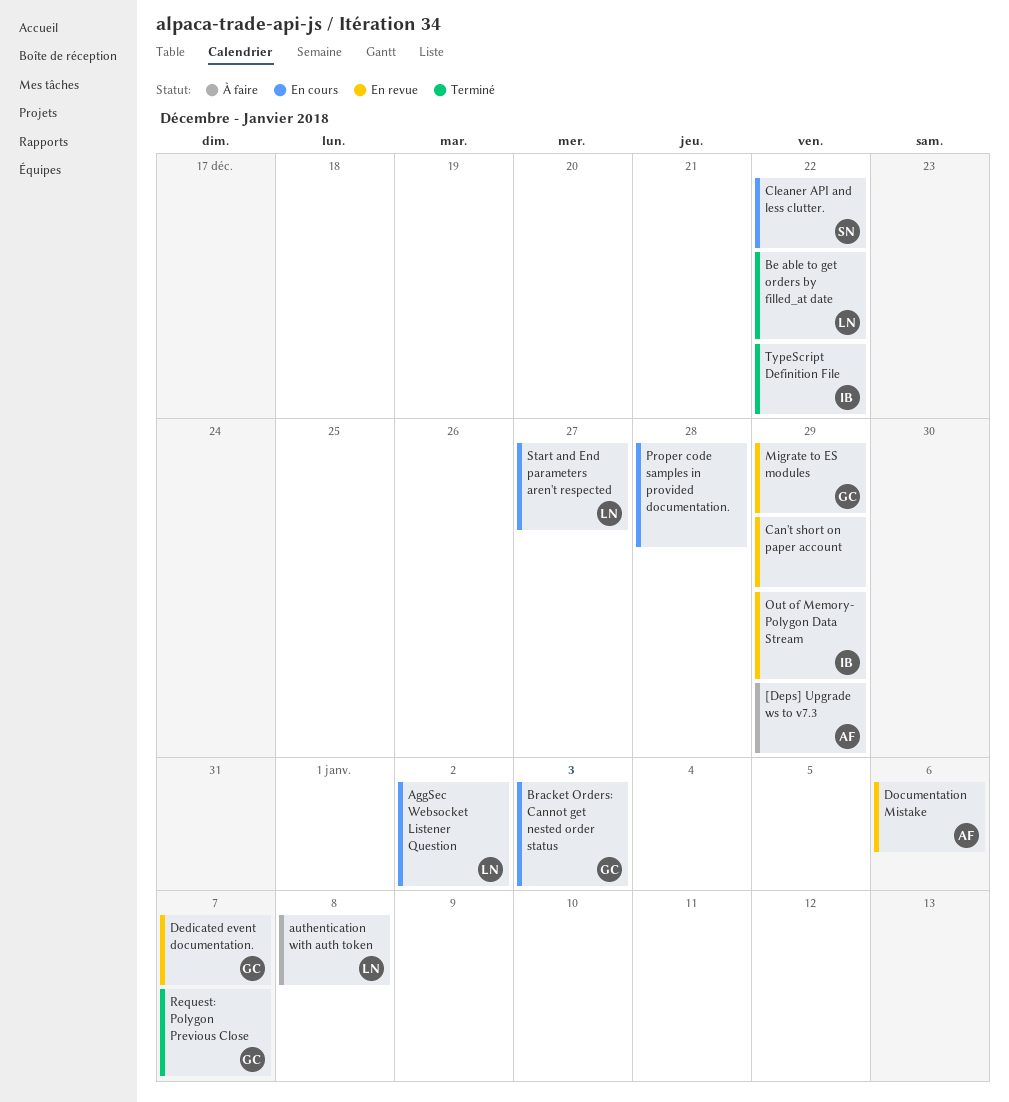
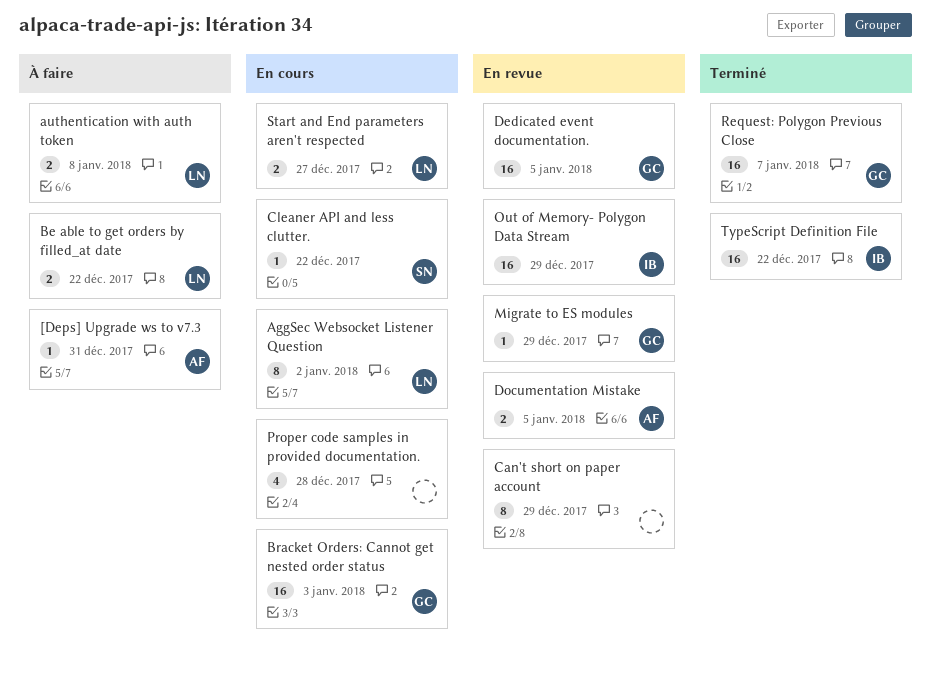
[Deps] Upgrade ws to v7.3, due: Dec 29 -> Dec 31
Be able to get orders by filled_at date, status: Terminé -> À faire
Dedicated event documentation., due: Jan 7 -> Jan 5
Documentation Mistake, due: Jan 6 -> Jan 5

